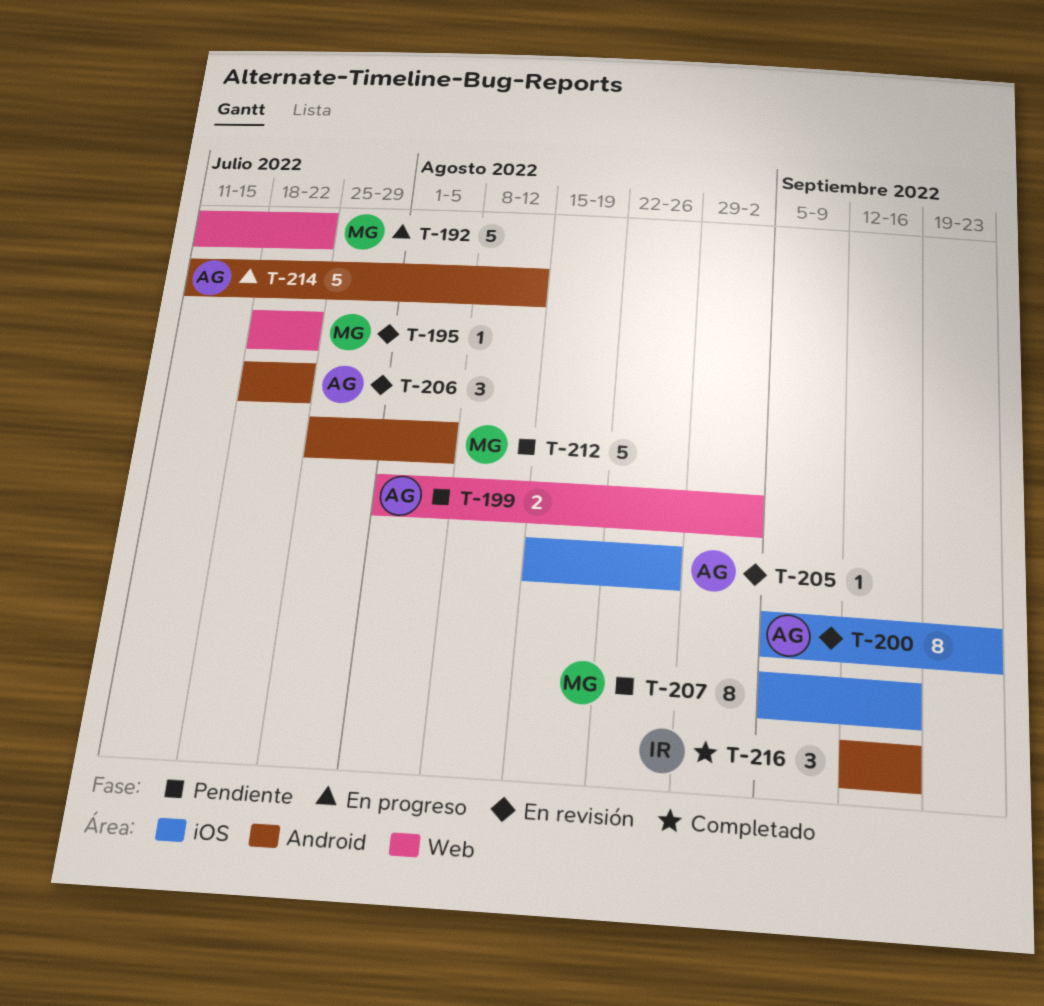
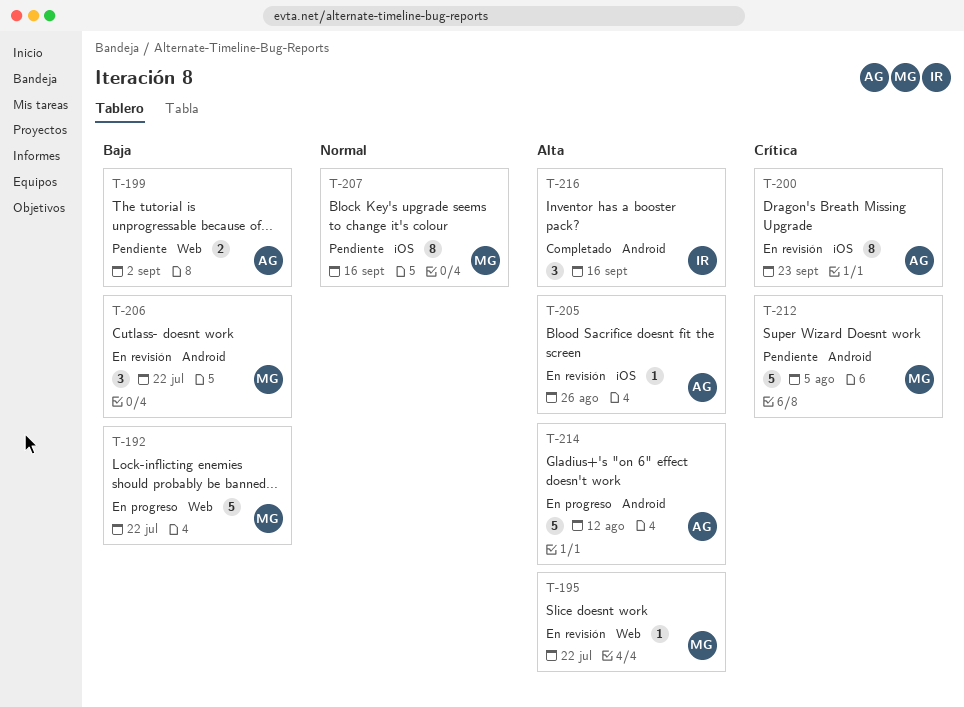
T-206, owner: AG -> MG

